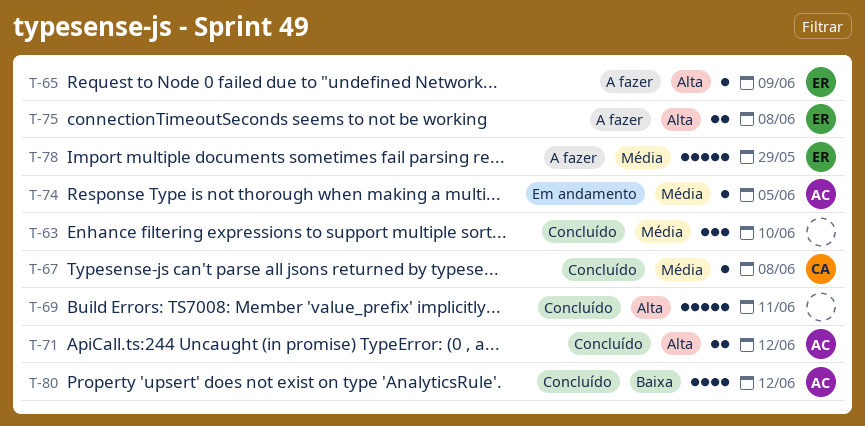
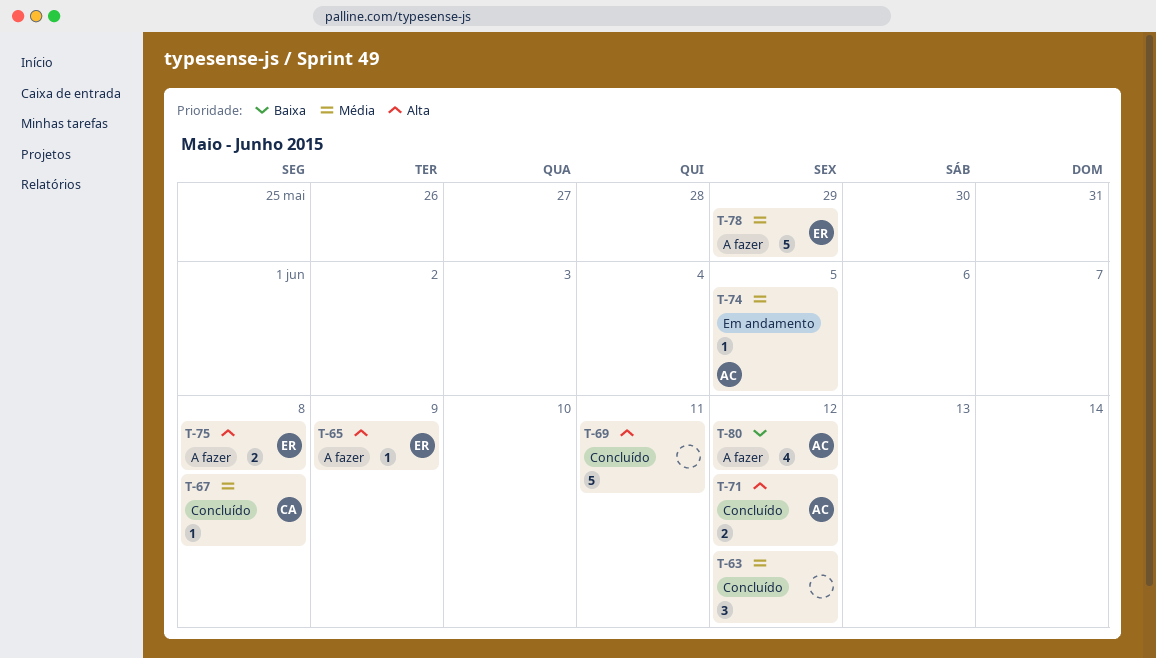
T-63, due: Jun 10 -> Jun 12
T-80, status: Concluído -> A fazer

